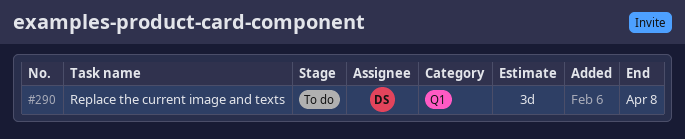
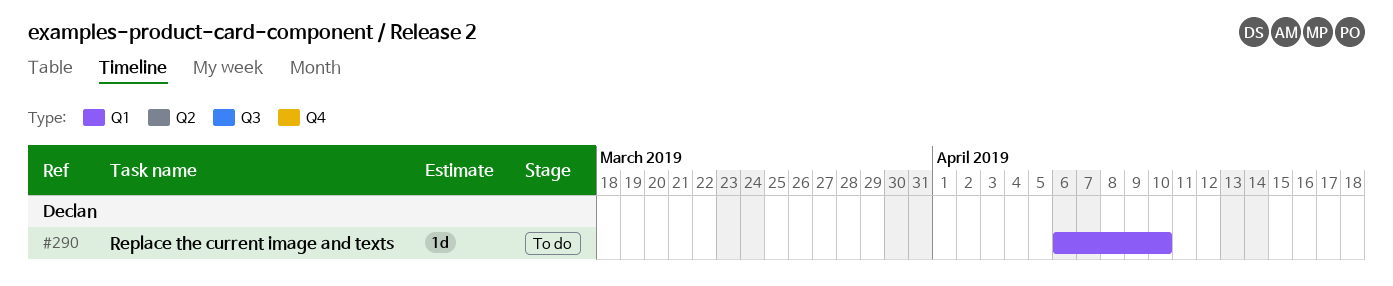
#290, estimate: 3d -> 1d
#290, due: Apr 8 -> Apr 10

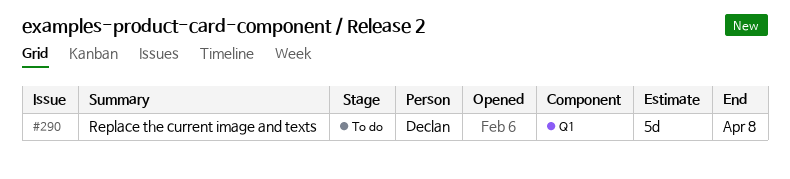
#290, estimate: 1d -> 5d
#290, due: Apr 10 -> Apr 8

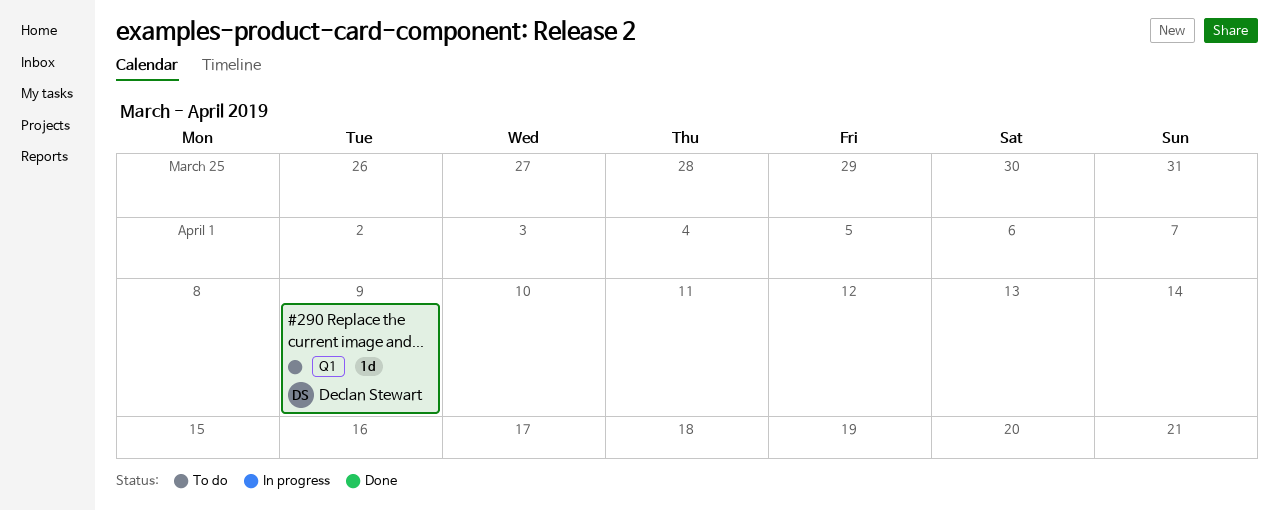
#290, estimate: 5d -> 1d
#290, due: Apr 8 -> Apr 9

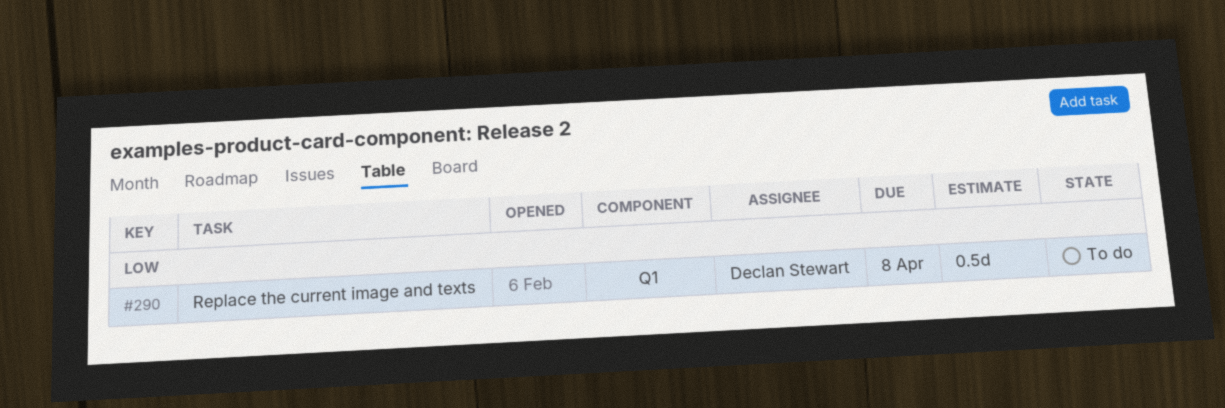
#290, estimate: 1d -> 0.5d
#290, due: Apr 9 -> Apr 8

